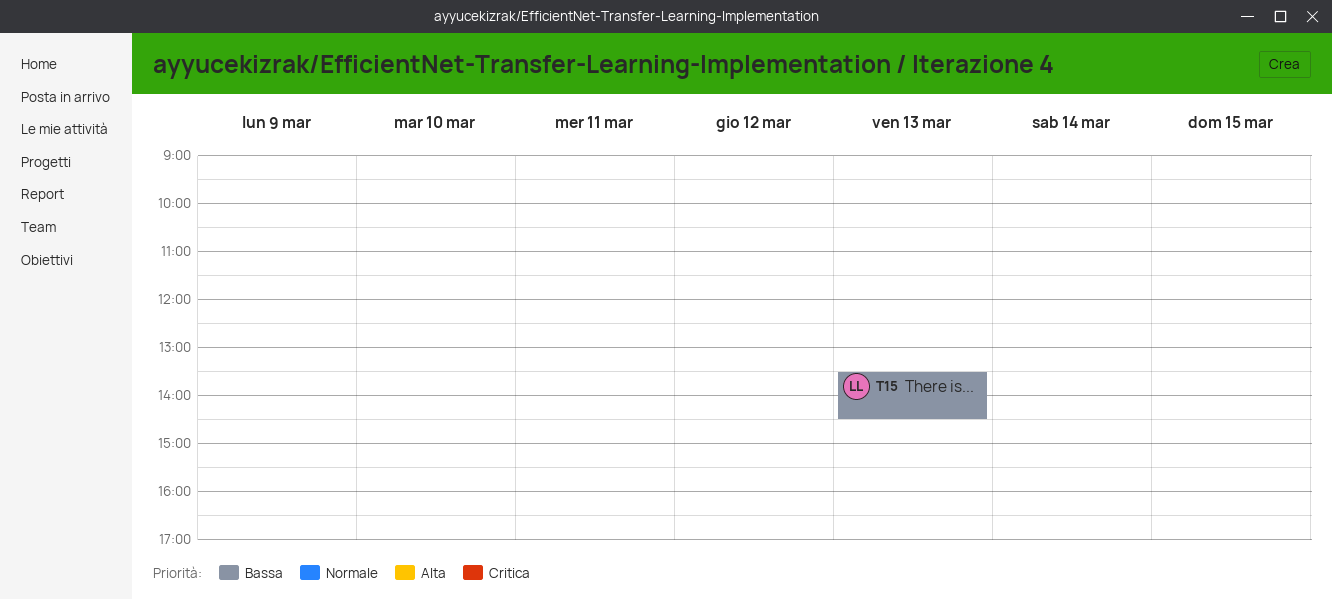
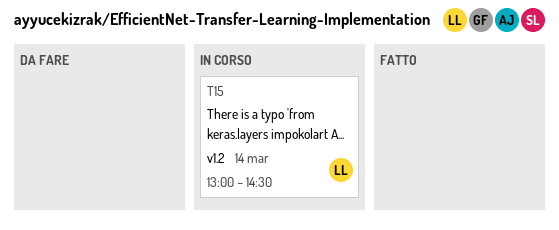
T15, day: Mar 13 -> Mar 14
T15, begins: 13:30 -> 13:00

